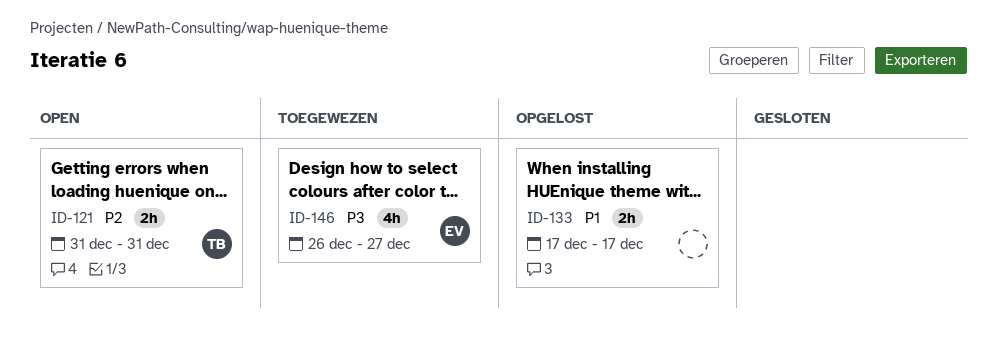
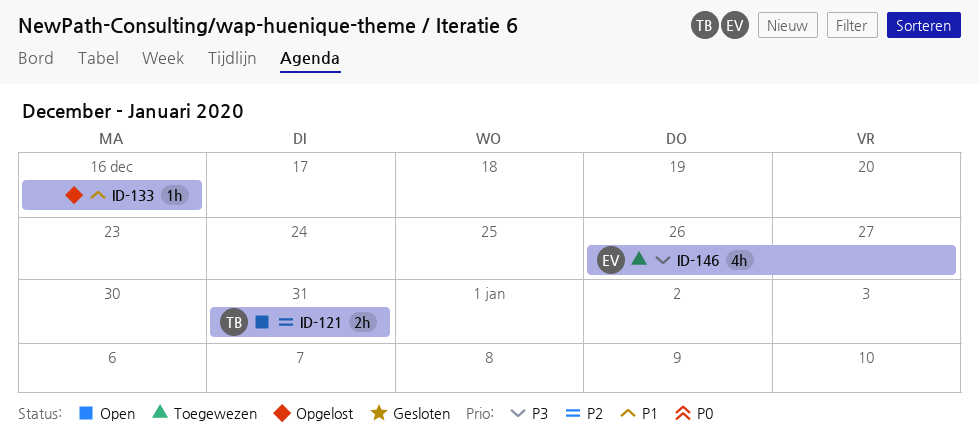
ID-133, estimate: 2h -> 1h
ID-133, start: Dec 17 -> Dec 16
ID-133, due: Dec 17 -> Dec 16

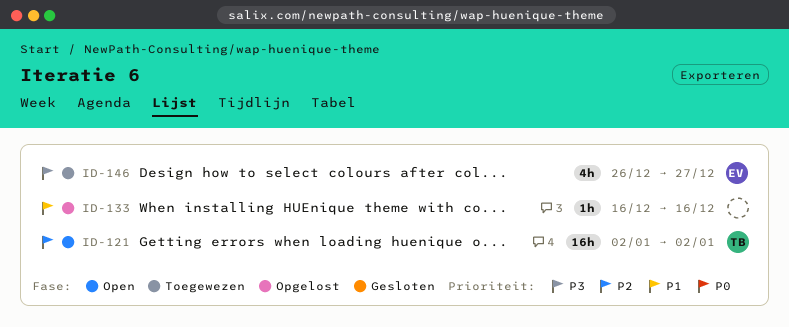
ID-121, estimate: 2h -> 16h
ID-121, start: Dec 31 -> Jan 2
ID-121, due: Dec 31 -> Jan 2

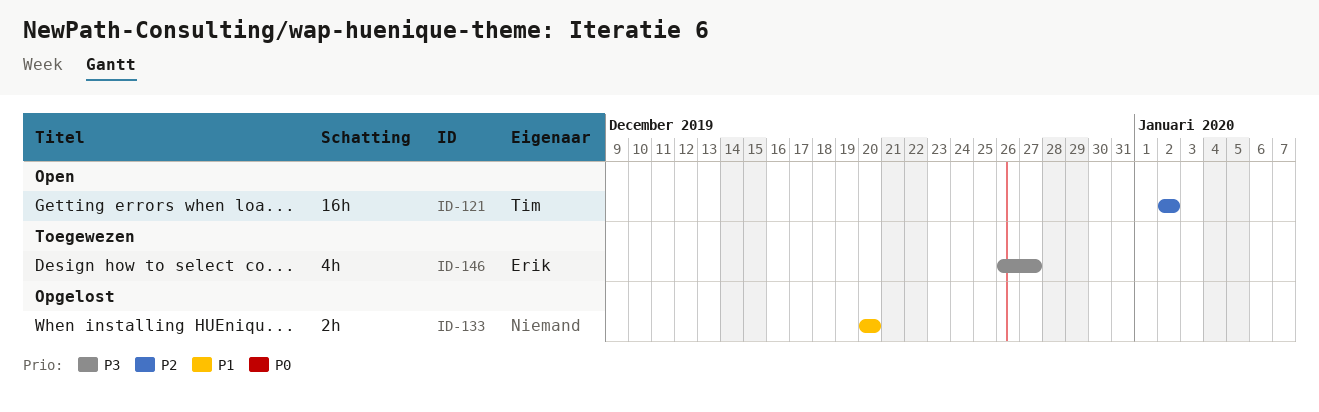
ID-133, estimate: 1h -> 2h
ID-133, start: Dec 16 -> Dec 20
ID-133, due: Dec 16 -> Dec 20

